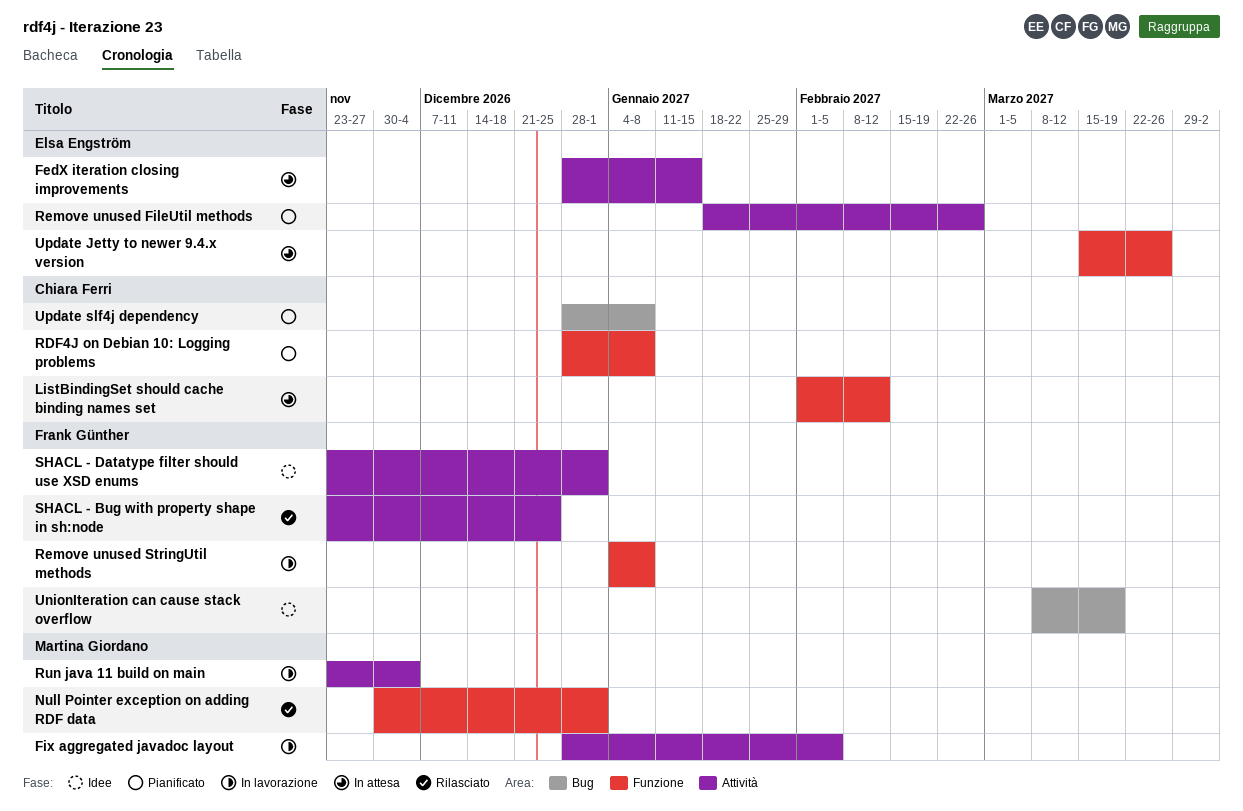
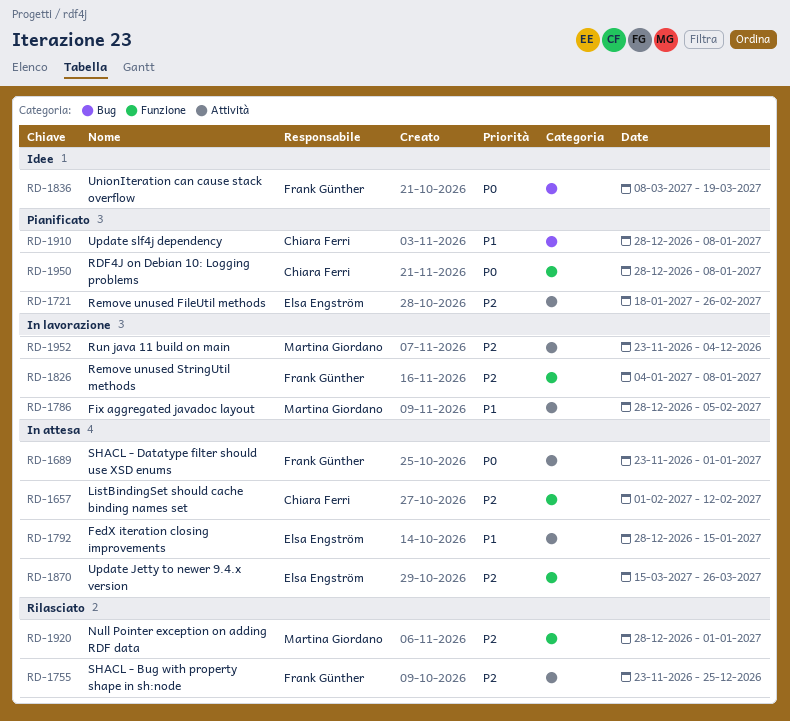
Null Pointer exception on adding RDF data, start: Nov 30 -> Dec 28
SHACL - Datatype filter should use XSD enums, status: Idee -> In attesa

